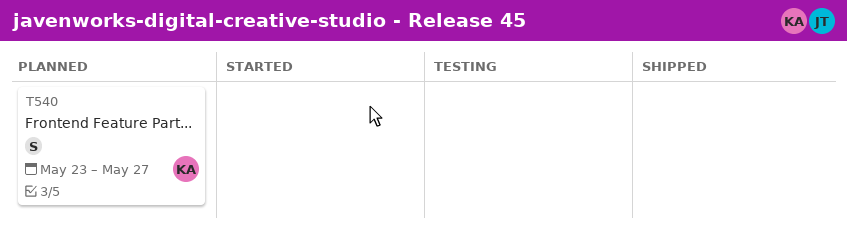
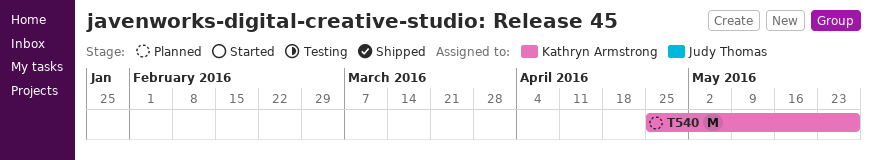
T540, estimate: S -> M
T540, start: May 23 -> Apr 25

